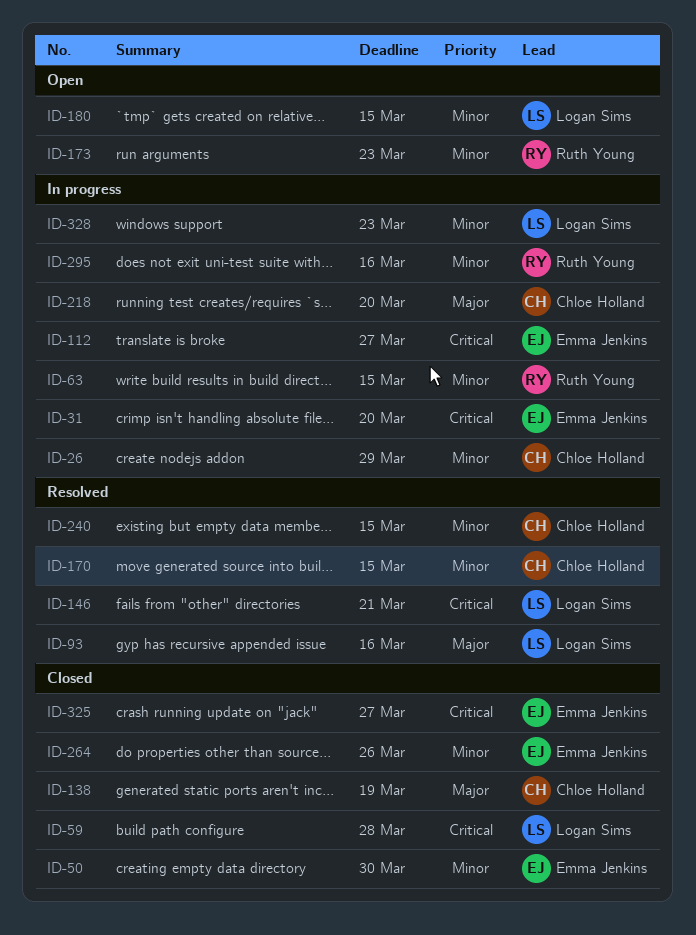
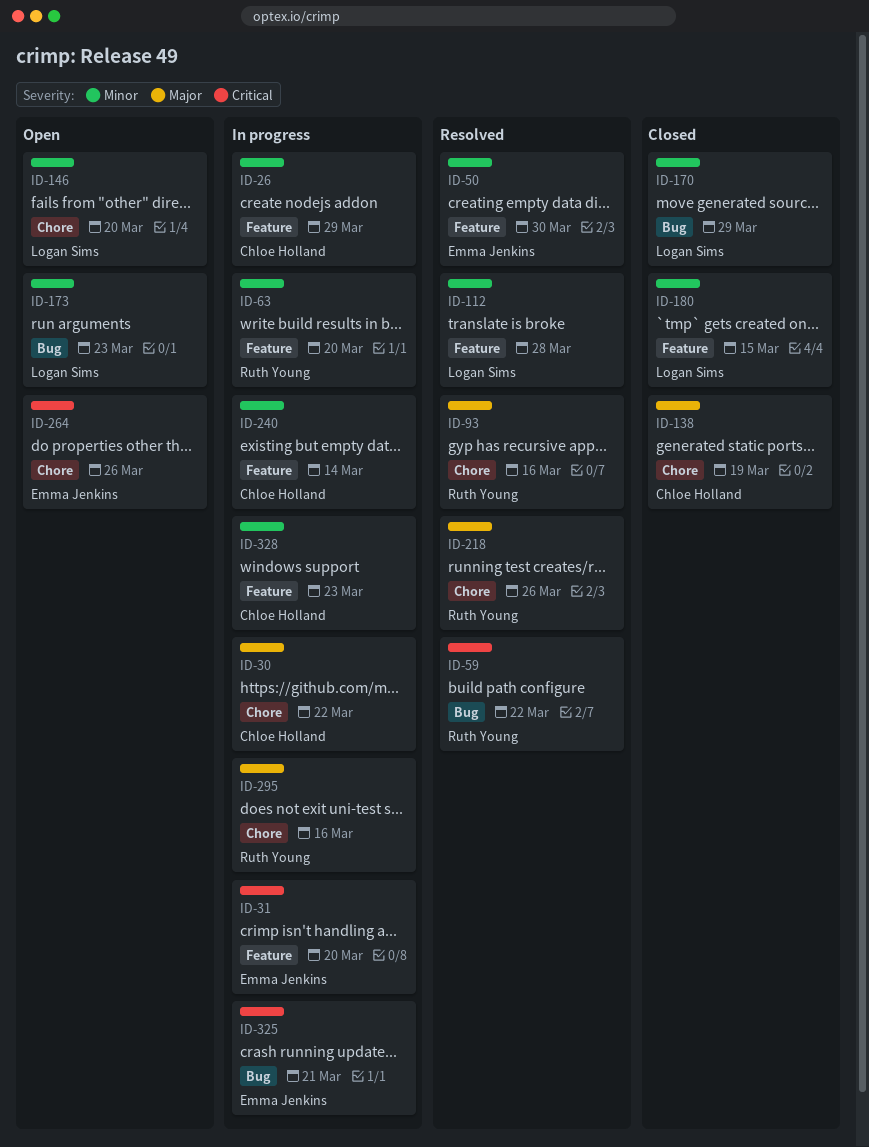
ID-30: none -> present
ID-50, status: Closed -> Resolved
ID-59, status: Closed -> Resolved
ID-59, owner: Logan Sims -> Ruth Young
ID-59, due: Mar 28 -> Mar 22
ID-63, due: Mar 15 -> Mar 20
ID-93, owner: Logan Sims -> Ruth Young
ID-112, status: In progress -> Resolved
ID-112, owner: Emma Jenkins -> Logan Sims
ID-112, priority: Critical -> Minor
ID-112, due: Mar 27 -> Mar 28
ID-146, status: Resolved -> Open
ID-146, priority: Critical -> Minor
ID-146, due: Mar 21 -> Mar 20
ID-170, status: Resolved -> Closed
ID-170, owner: Chloe Holland -> Logan Sims
ID-170, due: Mar 15 -> Mar 29
ID-173, owner: Ruth Young -> Logan Sims
ID-180, status: Open -> Closed
ID-218, status: In progress -> Resolved
ID-218, owner: Chloe Holland -> Ruth Young
ID-218, due: Mar 20 -> Mar 26
ID-240, status: Resolved -> In progress
ID-240, due: Mar 15 -> Mar 14
ID-264, status: Closed -> Open
ID-264, priority: Minor -> Critical
ID-295, priority: Minor -> Major
ID-325, status: Closed -> In progress
ID-325, due: Mar 27 -> Mar 21
ID-328, owner: Logan Sims -> Chloe Holland

